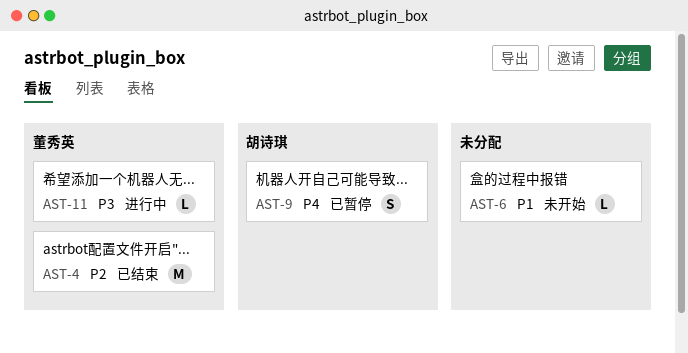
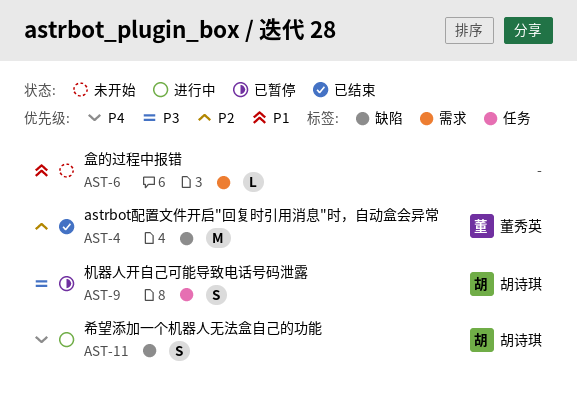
AST-9, priority: P4 -> P3
AST-11, owner: 董秀英 -> 胡诗琪
AST-11, priority: P3 -> P4
AST-11, estimate: L -> S

